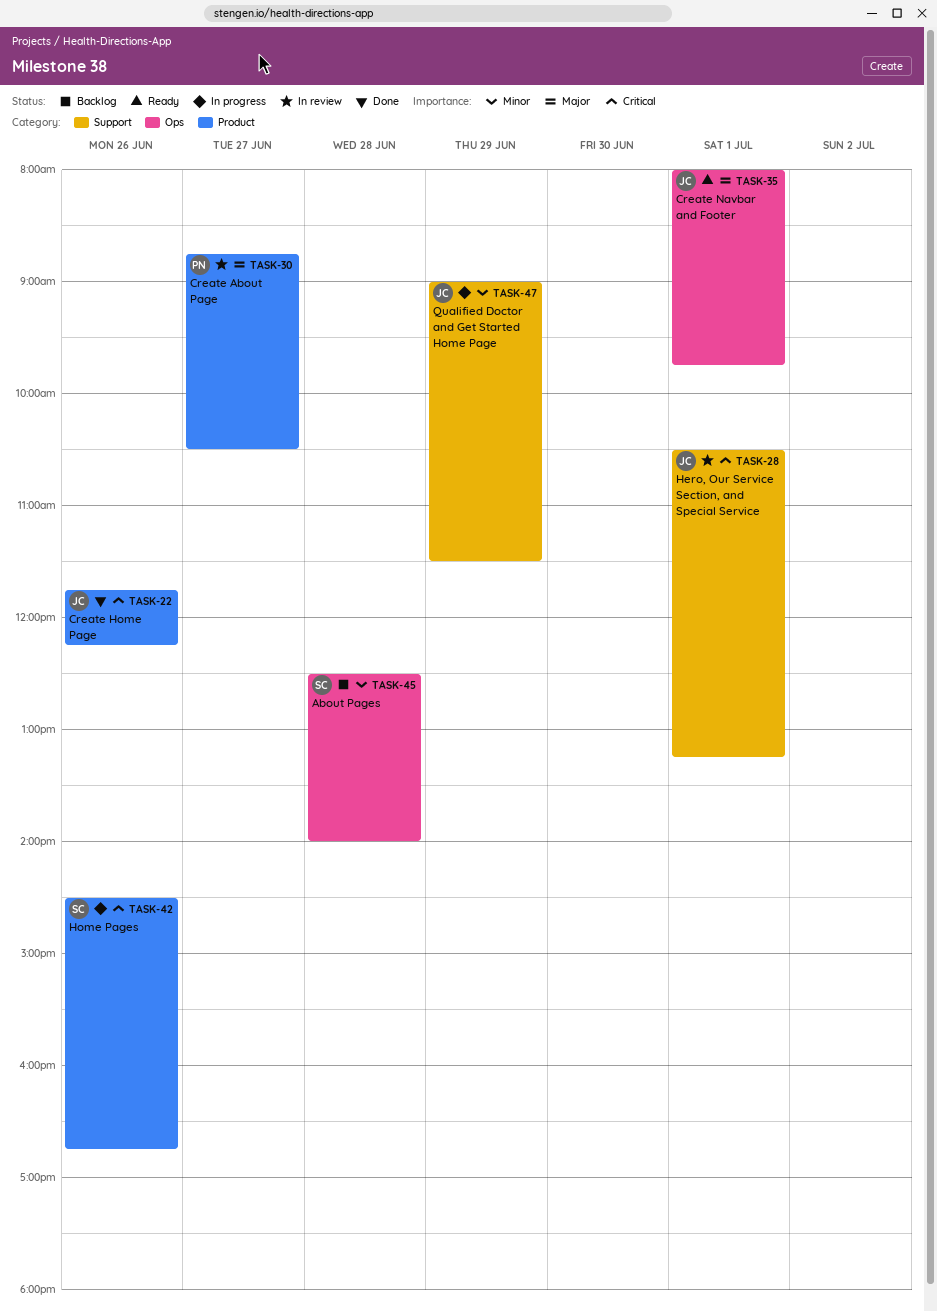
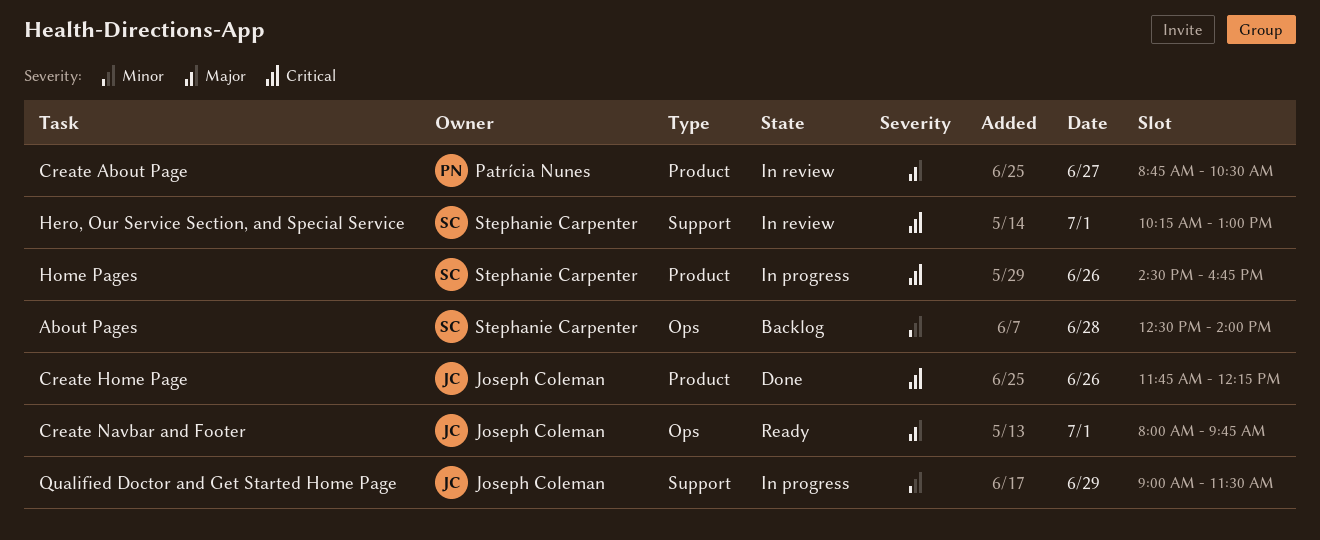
Hero, Our Service Section, and Special Service, owner: Joseph Coleman -> Stephanie Carpenter
Hero, Our Service Section, and Special Service, begins: 10:30 -> 10:15
Hero, Our Service Section, and Special Service, ends: 13:15 -> 13:00

